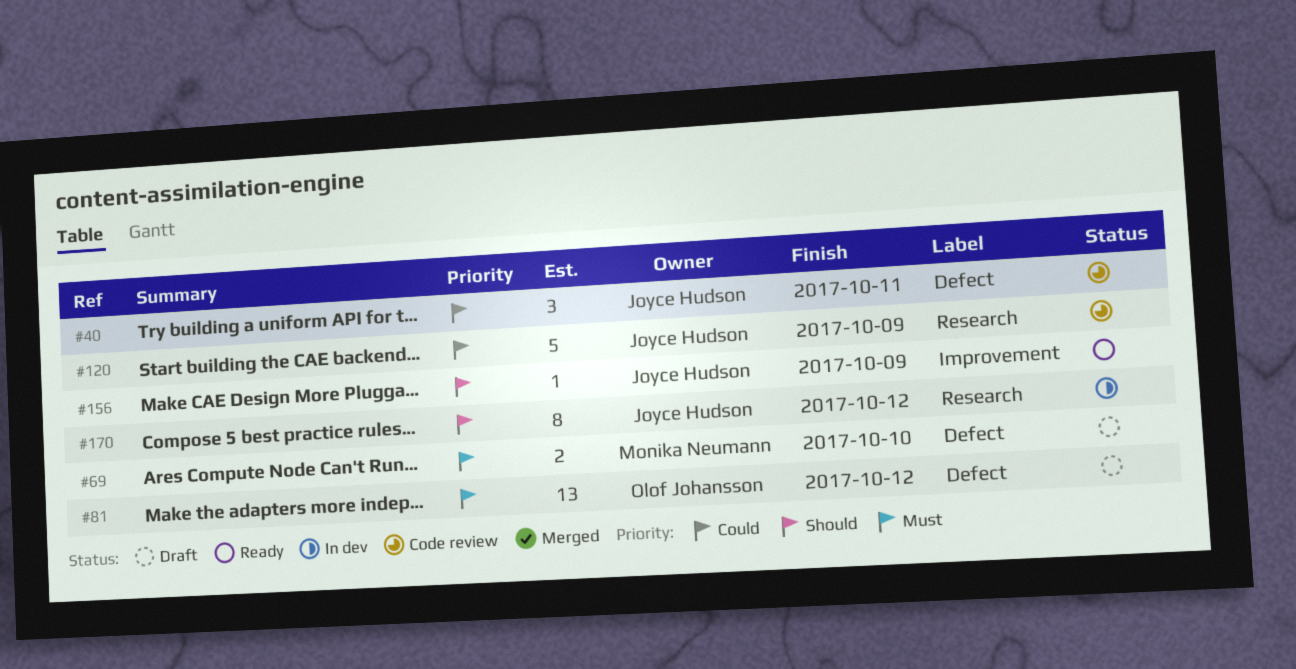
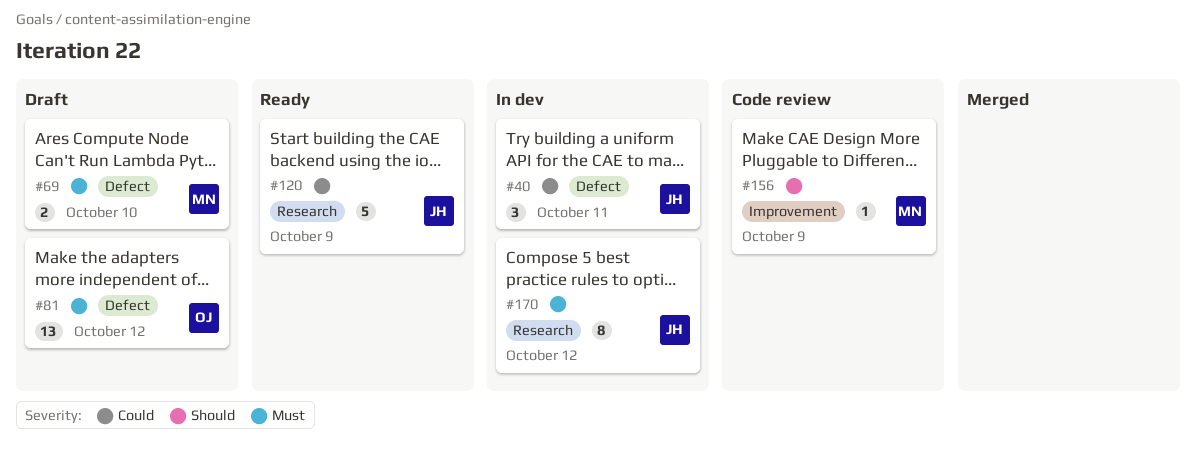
#40, status: Code review -> In dev
#120, status: Code review -> Ready
#156, status: Ready -> Code review
#156, owner: Joyce Hudson -> Monika Neumann
#170, priority: Should -> Must

